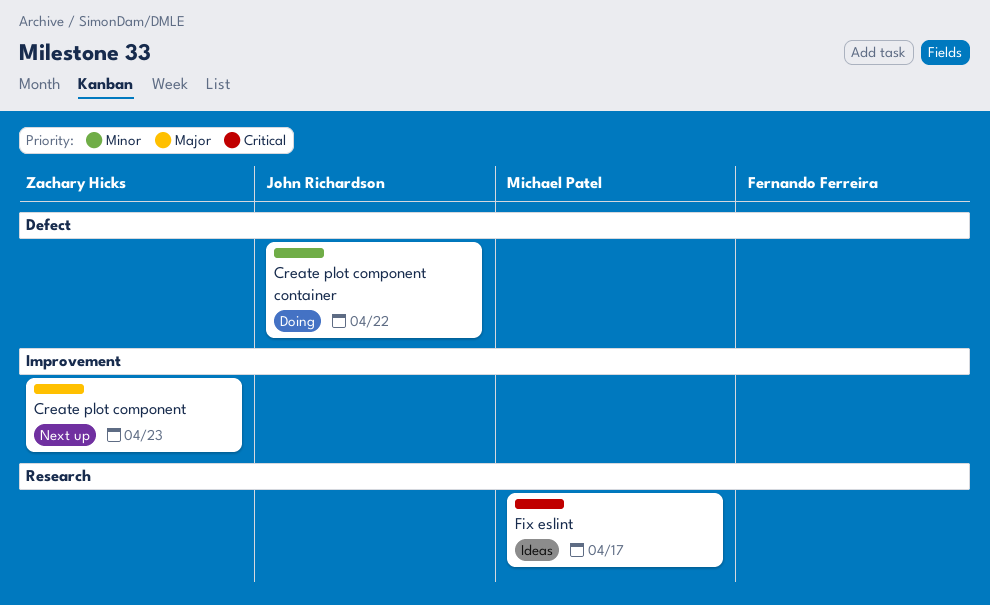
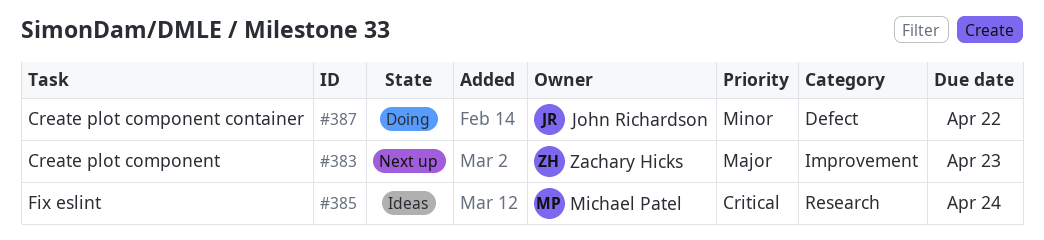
Fix eslint, due: Apr 17 -> Apr 24

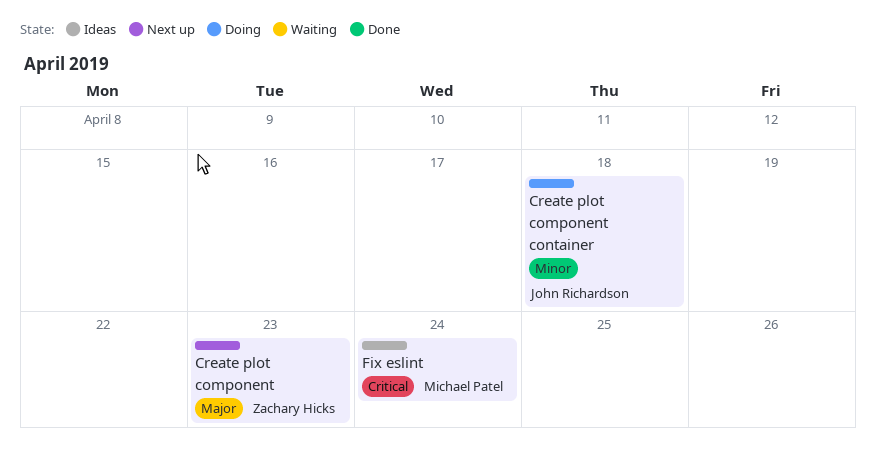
Create plot component container, due: Apr 22 -> Apr 18

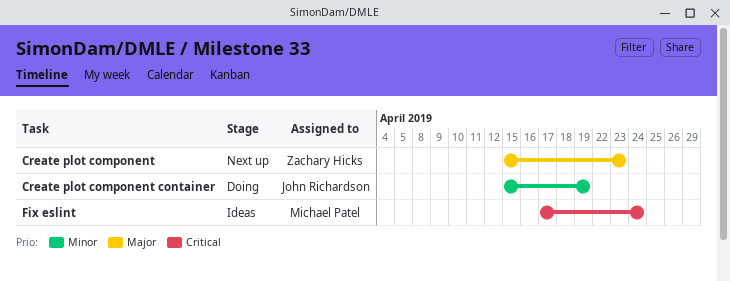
Create plot component container, due: Apr 18 -> Apr 19

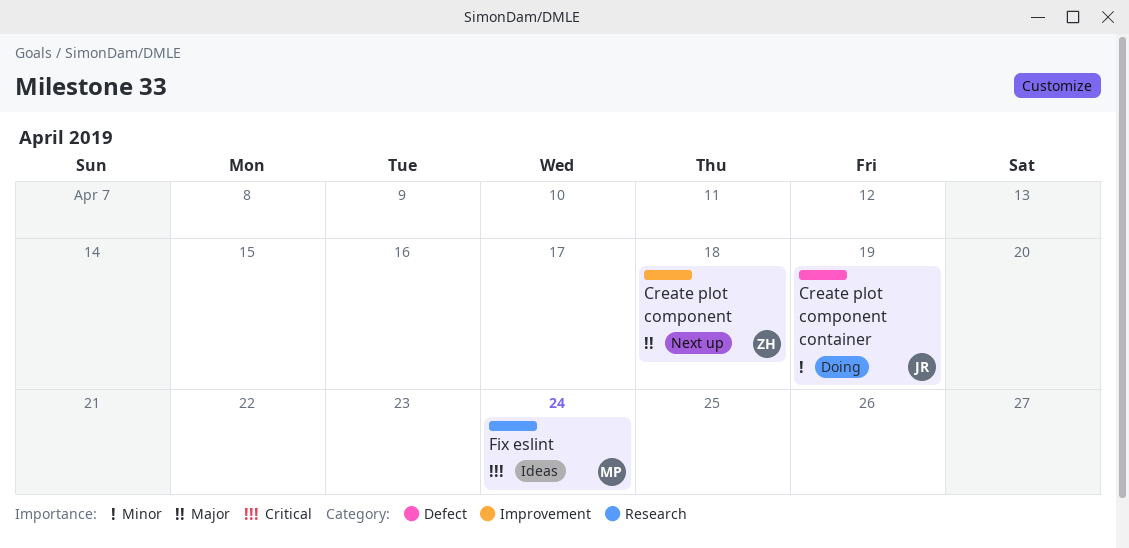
Create plot component, due: Apr 23 -> Apr 18

